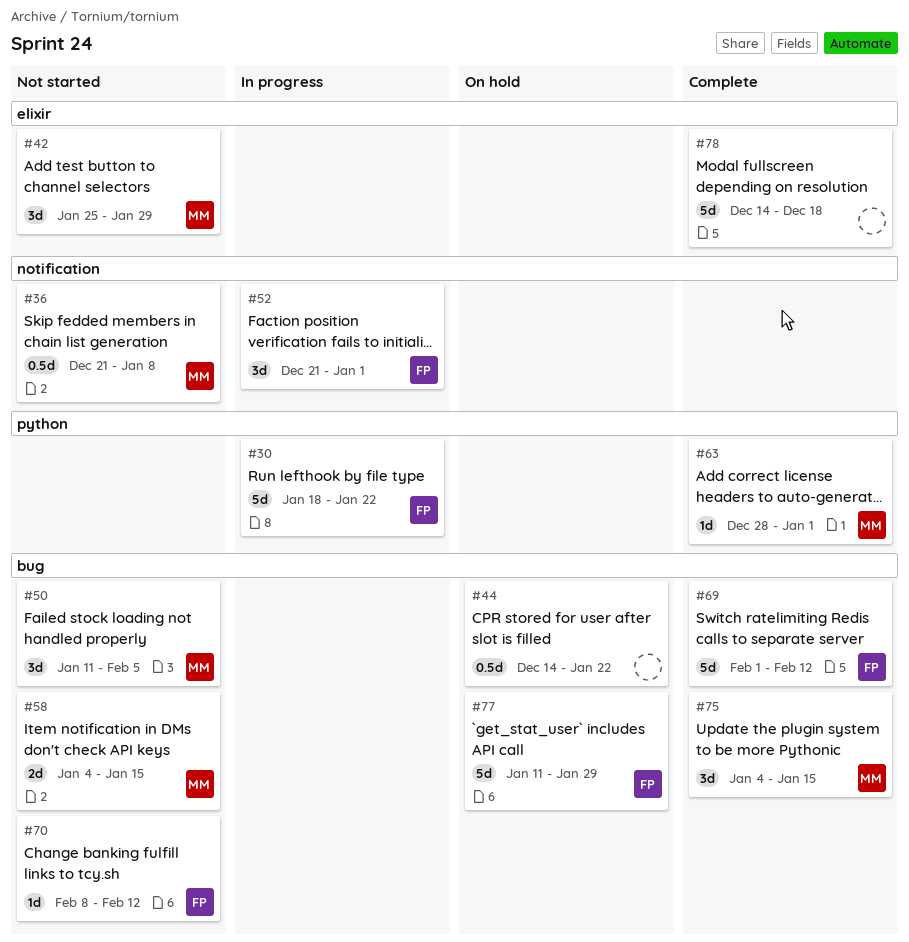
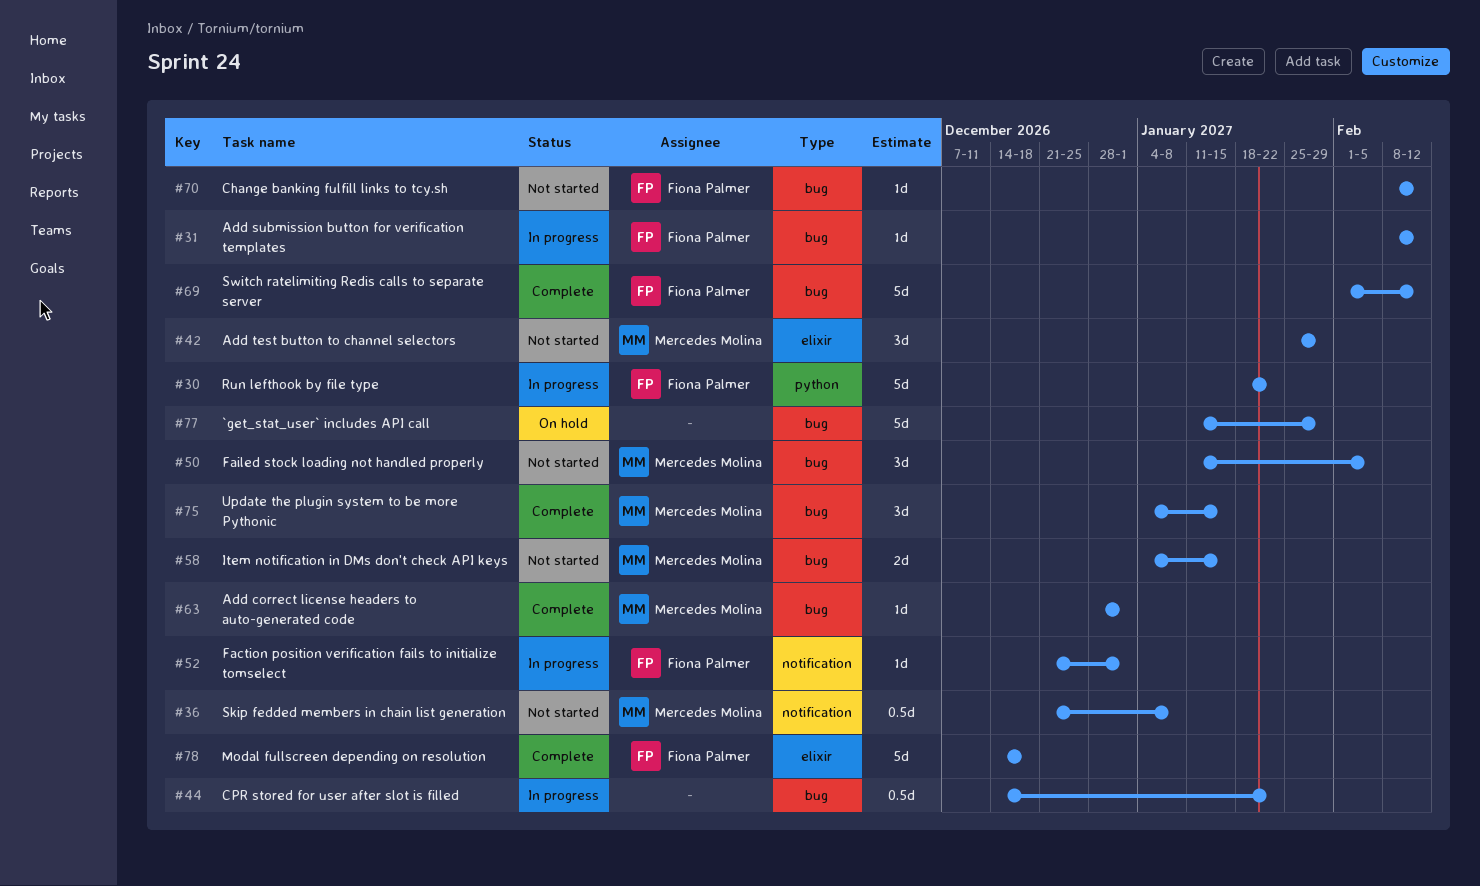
#31: none -> present
#44, status: On hold -> In progress
#52, estimate: 3d -> 1d
#63, label: python -> bug
#77, owner: Fiona Palmer -> none
#78, owner: none -> Fiona Palmer

